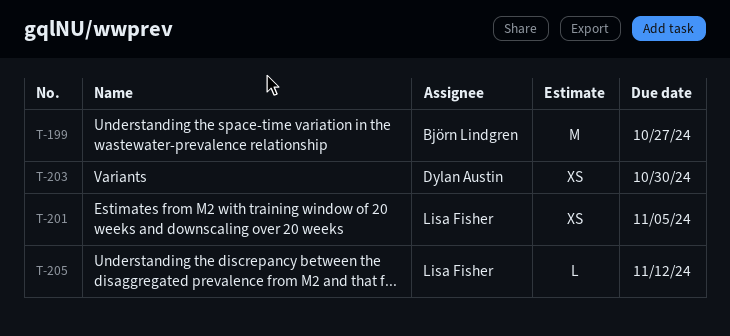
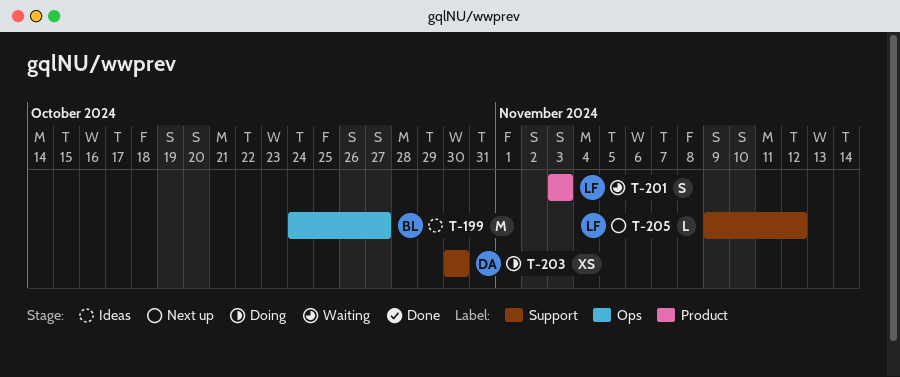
T-201, estimate: XS -> S
T-201, due: Nov 5 -> Nov 3

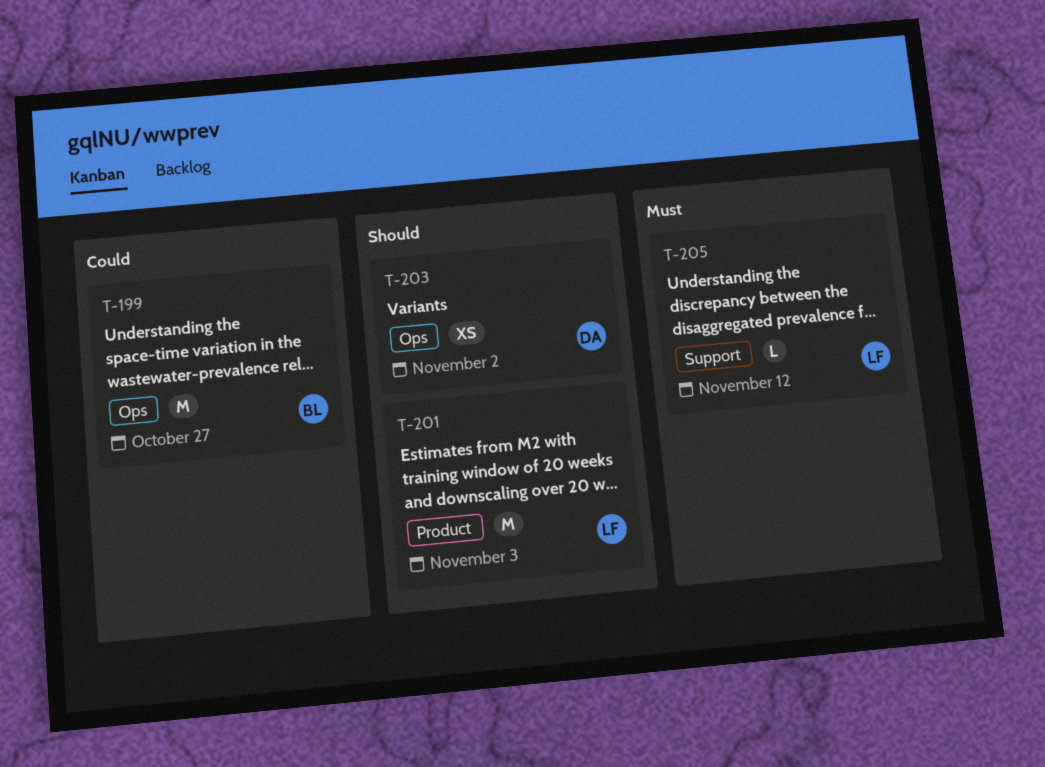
T-201, estimate: S -> M
T-203, label: Support -> Ops
T-203, due: Oct 30 -> Nov 2

